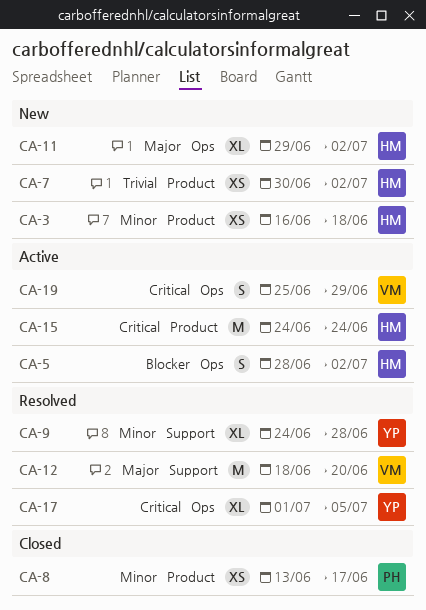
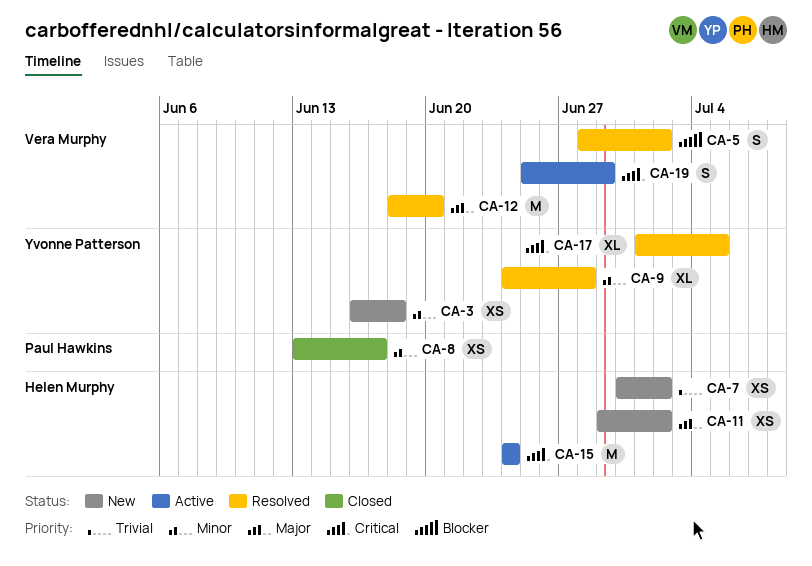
CA-3, owner: Helen Murphy -> Yvonne Patterson
CA-5, status: Active -> Resolved
CA-5, owner: Helen Murphy -> Vera Murphy
CA-11, estimate: XL -> XS

